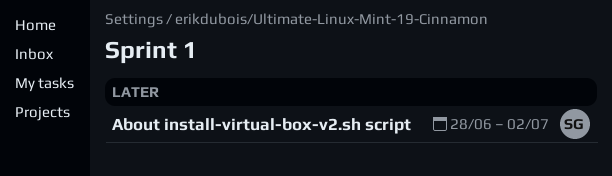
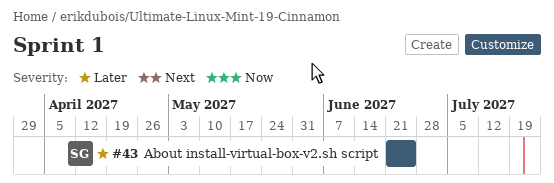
About install-virtual-box-v2.sh script, start: Jun 28 -> Jun 21
About install-virtual-box-v2.sh script, due: Jul 2 -> Jun 25

